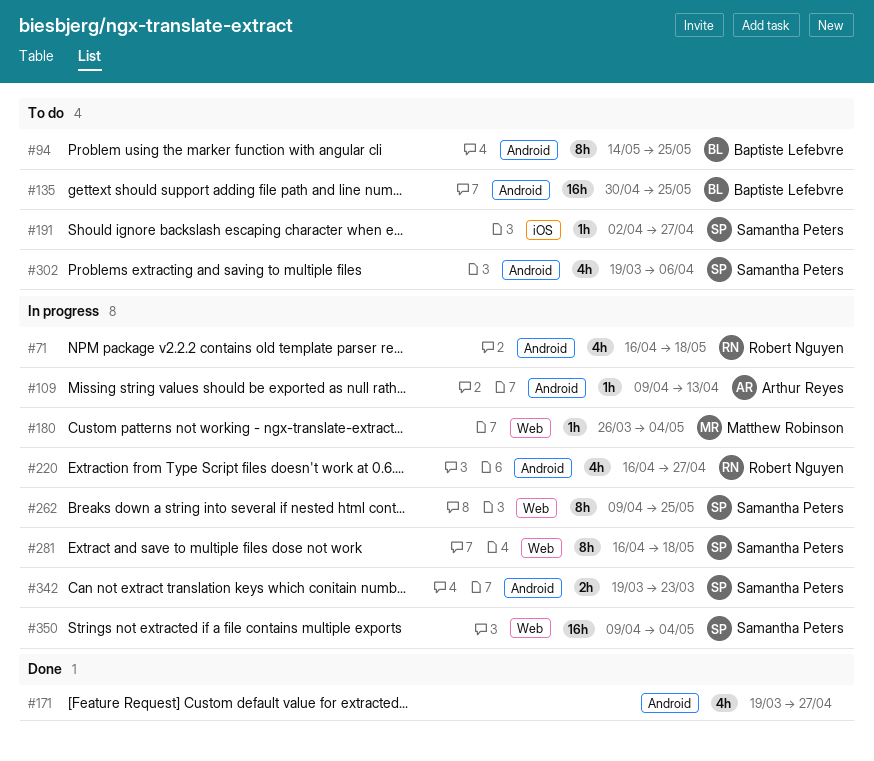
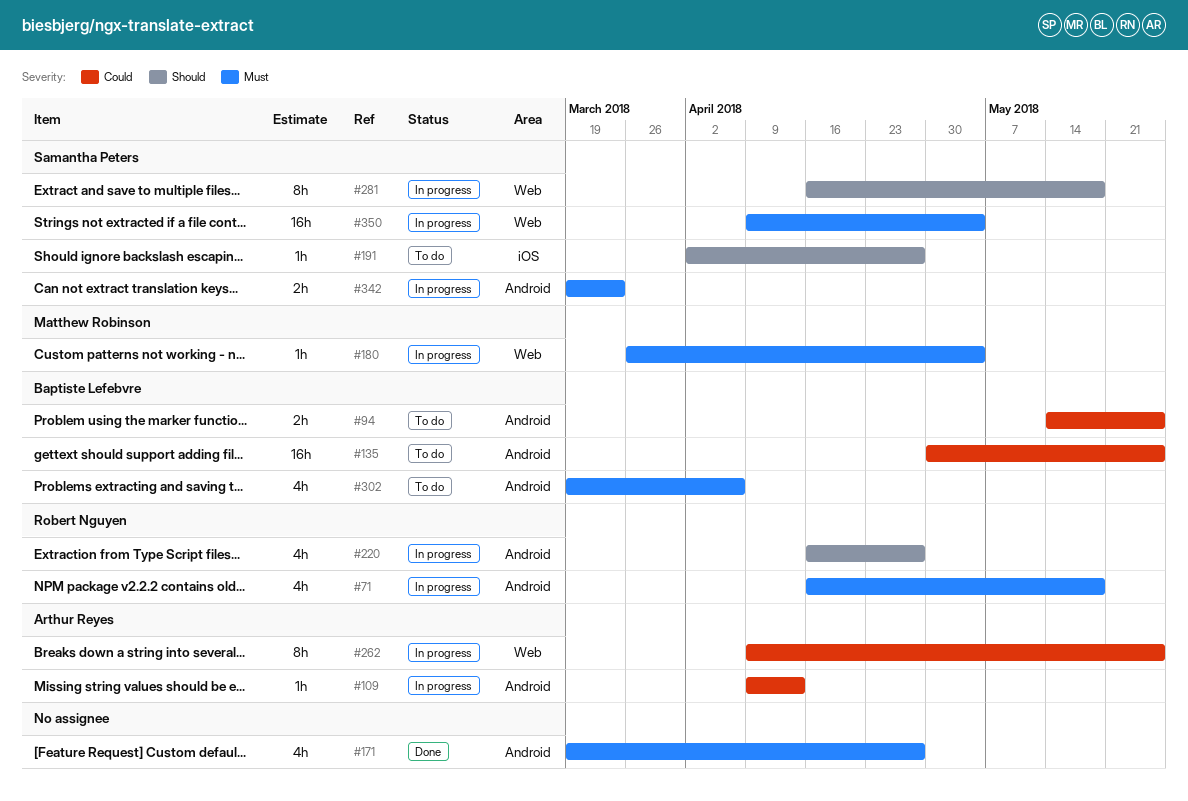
#94, estimate: 8h -> 2h
#262, owner: Samantha Peters -> Arthur Reyes
#302, owner: Samantha Peters -> Baptiste Lefebvre

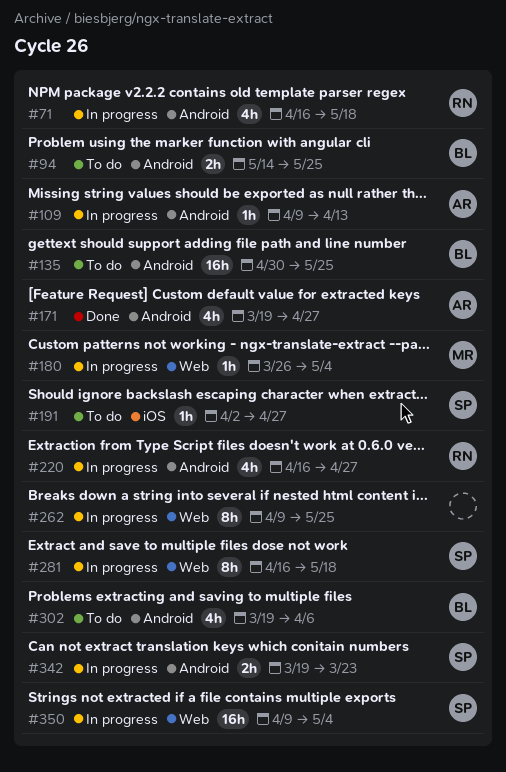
#171, owner: none -> Arthur Reyes
#262, owner: Arthur Reyes -> none

